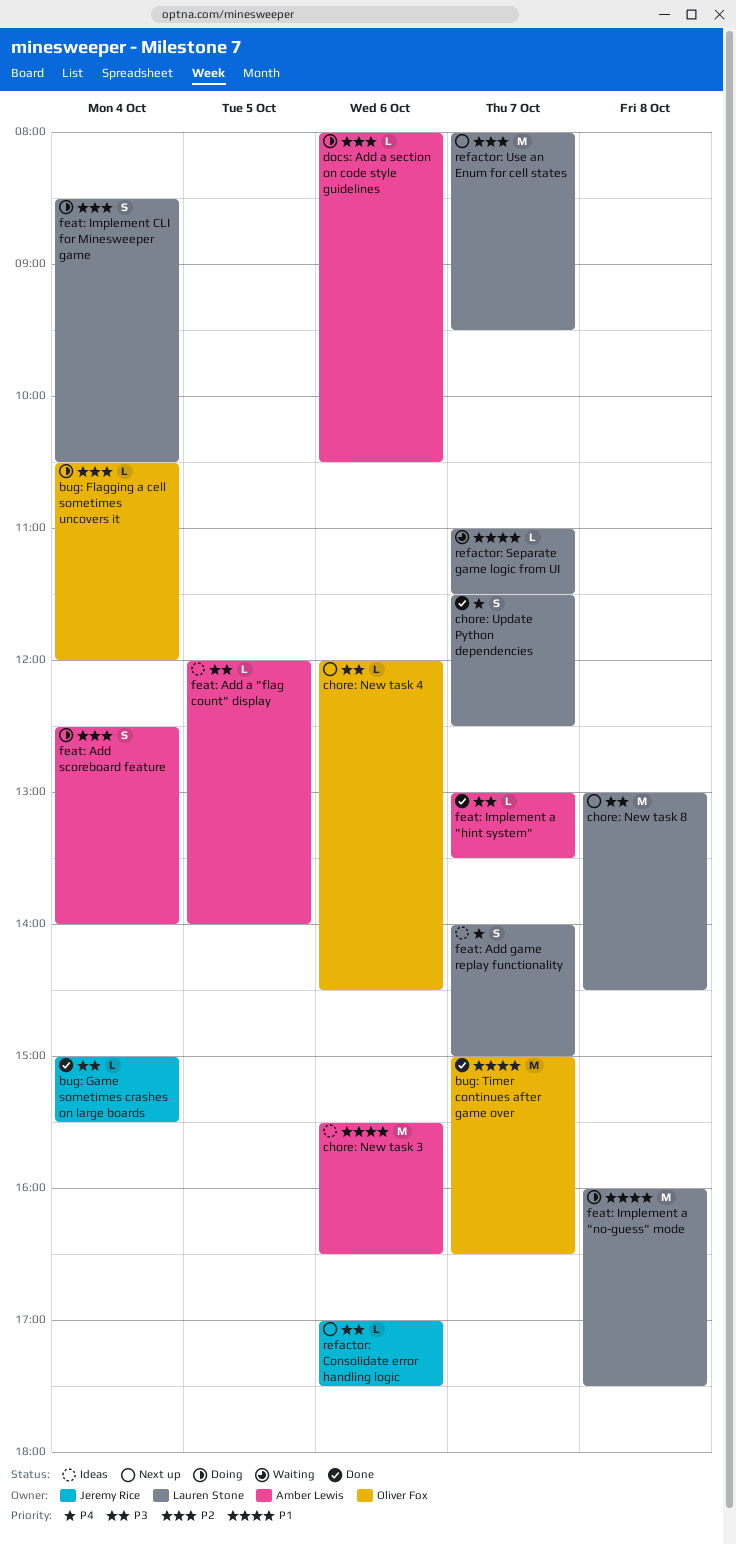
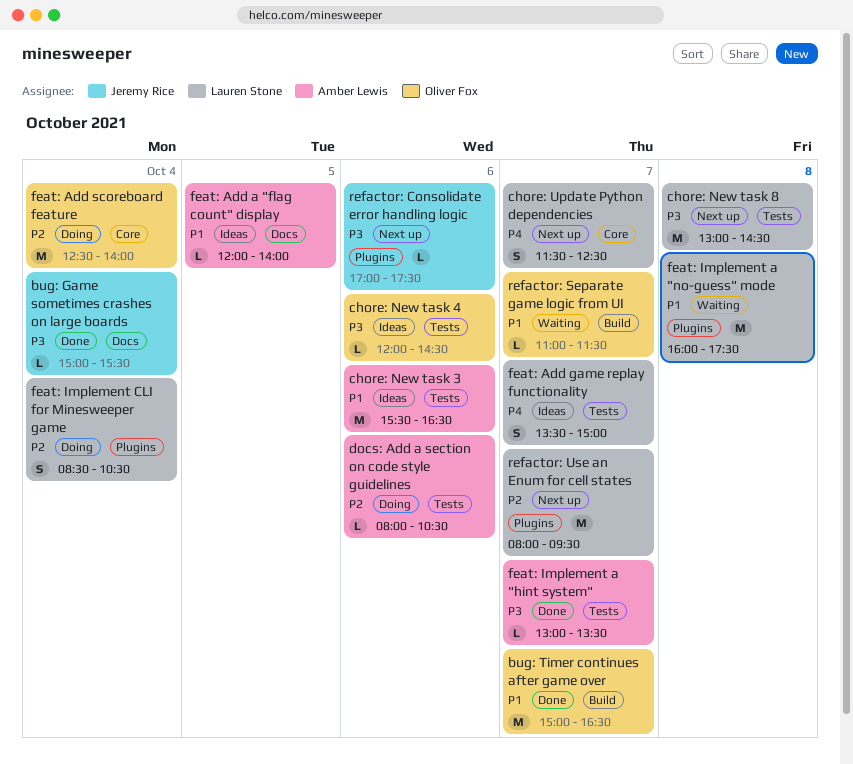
bug: Flagging a cell sometimes uncovers it: present -> none
chore: New task 4, status: Next up -> Ideas
chore: Update Python dependencies, status: Done -> Next up
feat: Add a "flag count" display, priority: P3 -> P1
feat: Add game replay functionality, begins: 14:00 -> 13:30
feat: Add scoreboard feature, owner: Amber Lewis -> Oliver Fox
feat: Add scoreboard feature, estimate: S -> M
feat: Implement a "no-guess" mode, status: Doing -> Waiting
refactor: Separate game logic from UI, owner: Lauren Stone -> Oliver Fox

